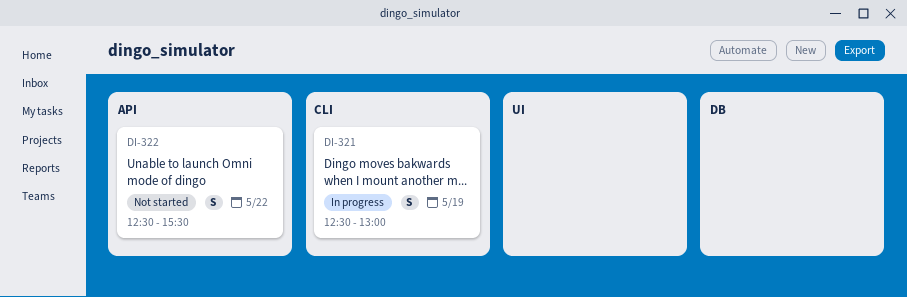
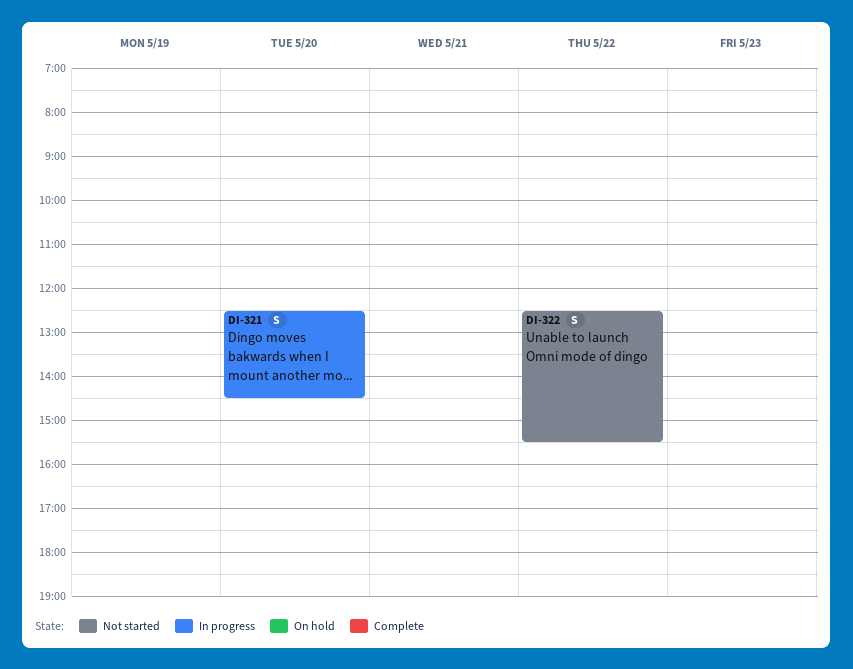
DI-321, day: May 19 -> May 20
DI-321, ends: 13:00 -> 14:30

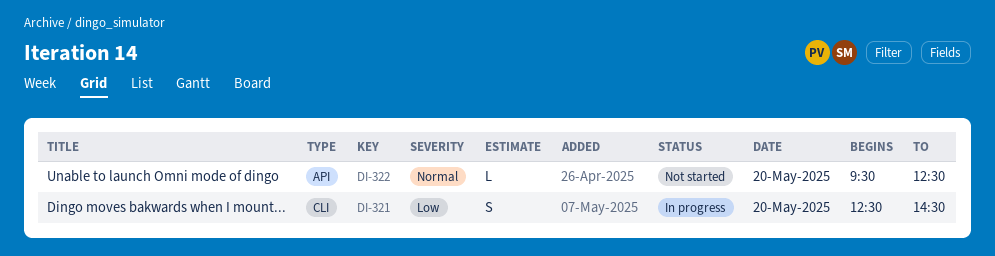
DI-322, estimate: S -> L
DI-322, day: May 22 -> May 20
DI-322, begins: 12:30 -> 09:30
DI-322, ends: 15:30 -> 12:30

